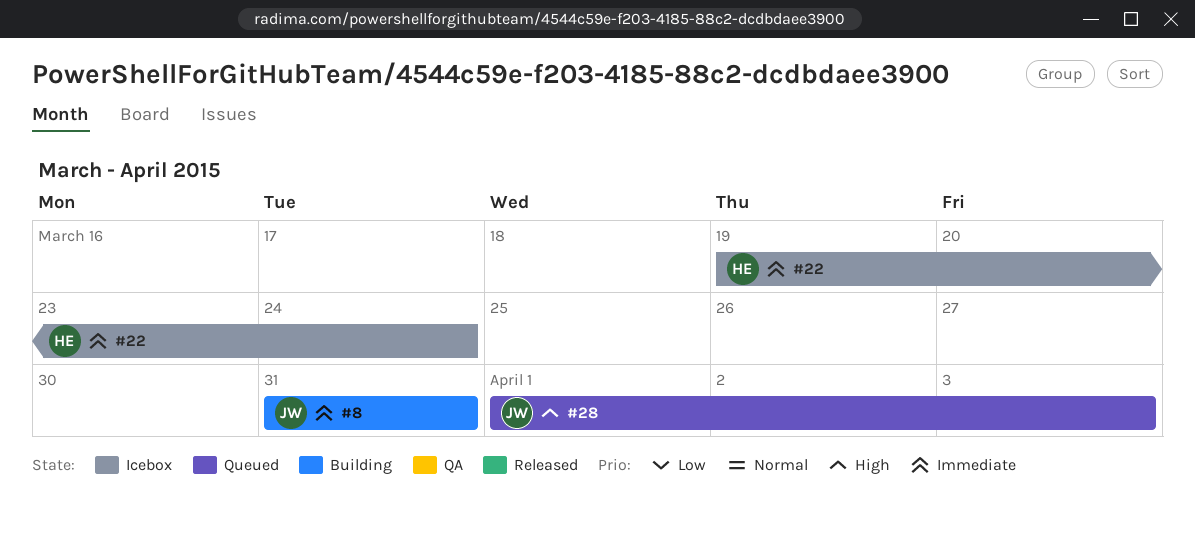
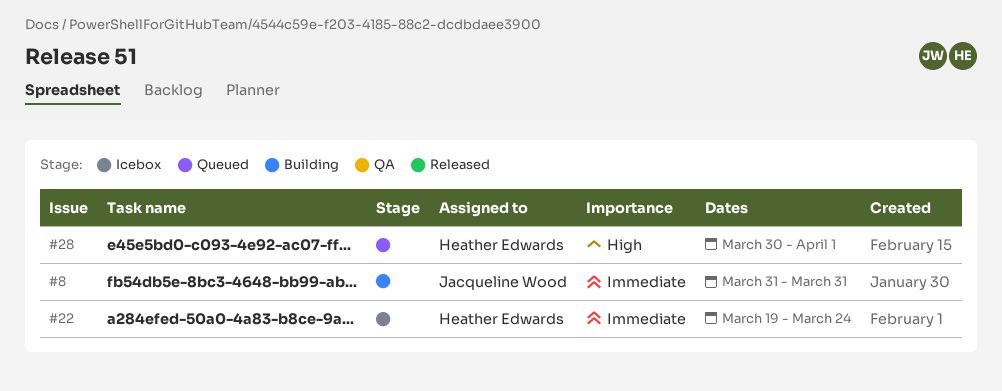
#28, owner: Jacqueline Wood -> Heather Edwards
#28, start: Apr 1 -> Mar 30
#28, due: Apr 3 -> Apr 1

